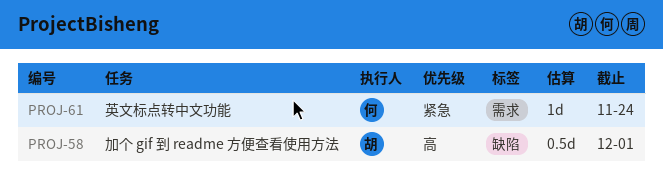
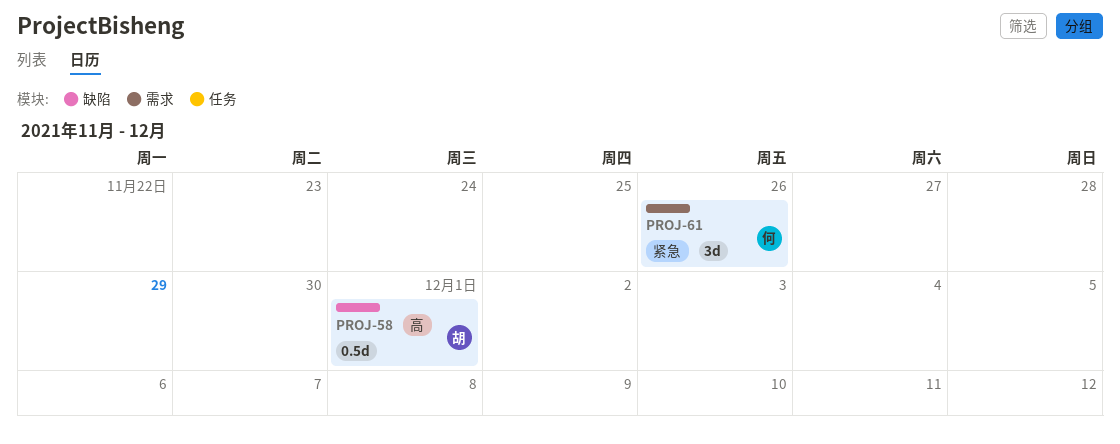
PROJ-61, estimate: 1d -> 3d
PROJ-61, due: Nov 24 -> Nov 26

